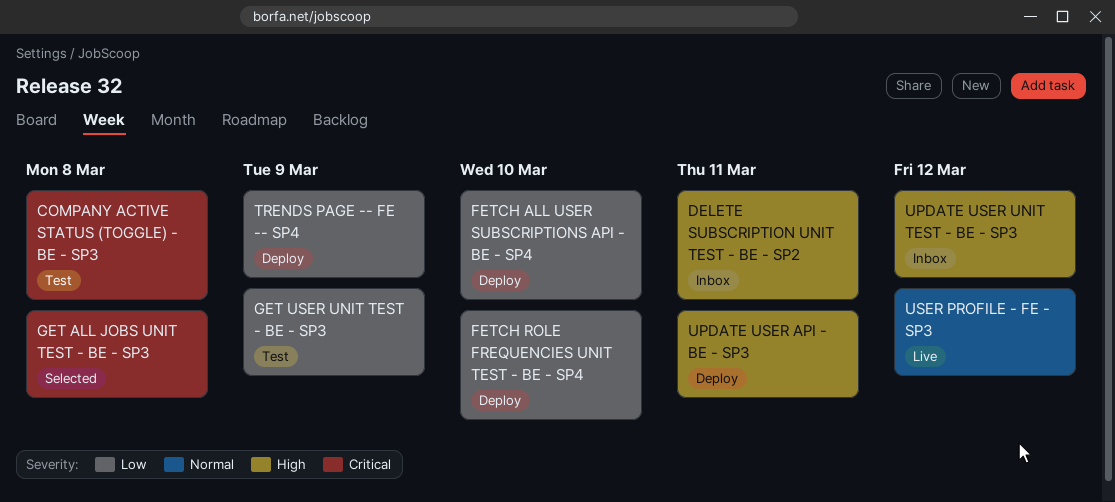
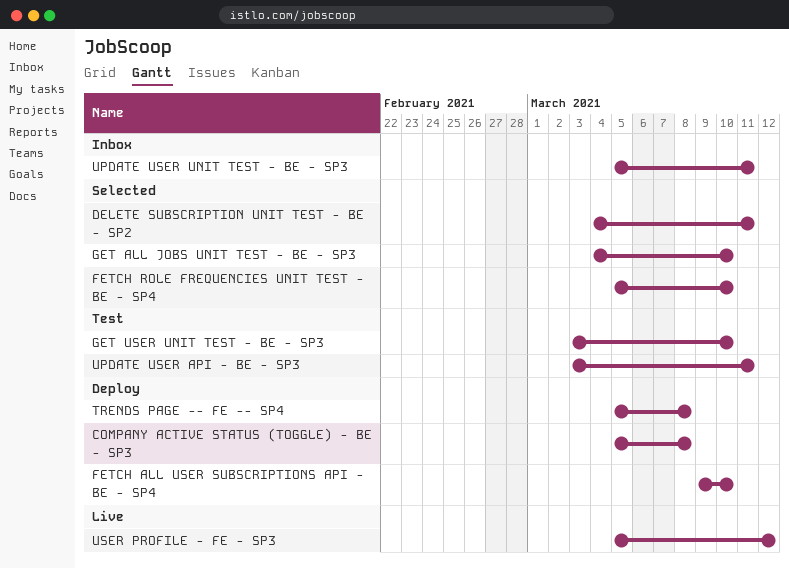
COMPANY ACTIVE STATUS (TOGGLE) - BE - SP3, status: Test -> Deploy
DELETE SUBSCRIPTION UNIT TEST - BE - SP2, status: Inbox -> Selected
FETCH ROLE FREQUENCIES UNIT TEST - BE - SP4, status: Deploy -> Selected
GET ALL JOBS UNIT TEST - BE - SP3, due: Mar 8 -> Mar 10
GET USER UNIT TEST - BE - SP3, due: Mar 9 -> Mar 10
TRENDS PAGE -- FE -- SP4, due: Mar 9 -> Mar 8
UPDATE USER API - BE - SP3, status: Deploy -> Test
UPDATE USER UNIT TEST - BE - SP3, due: Mar 12 -> Mar 11

